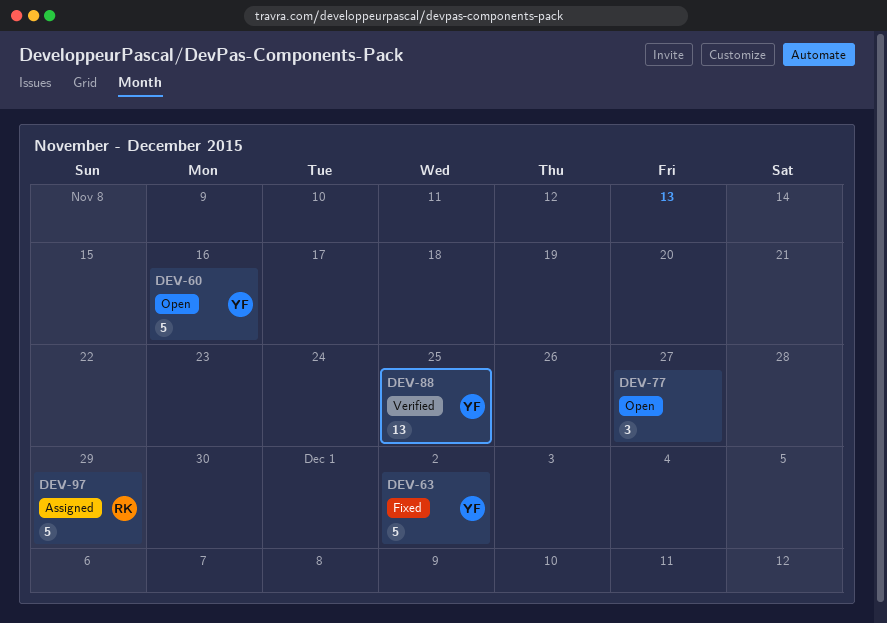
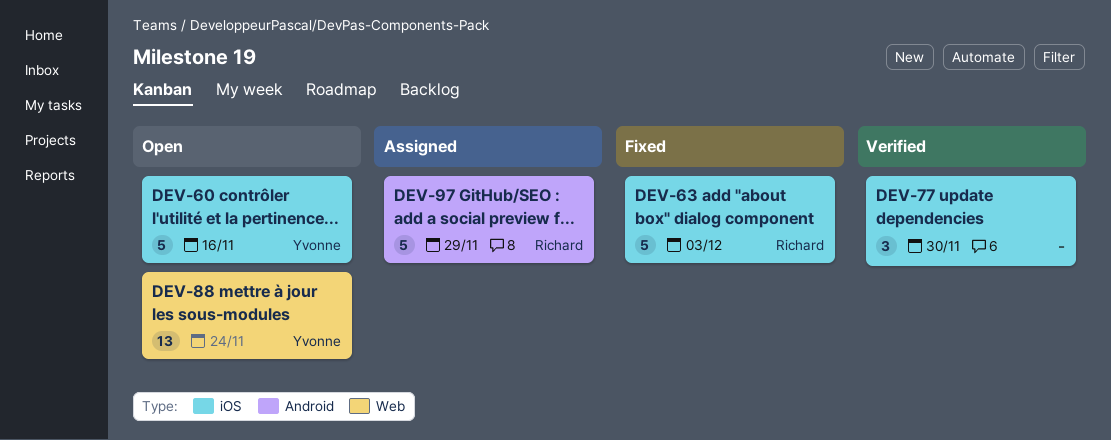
DEV-63, owner: Yvonne -> Richard
DEV-63, due: Dec 2 -> Dec 3
DEV-77, status: Open -> Verified
DEV-77, due: Nov 27 -> Nov 30
DEV-88, status: Verified -> Open
DEV-88, due: Nov 25 -> Nov 24

